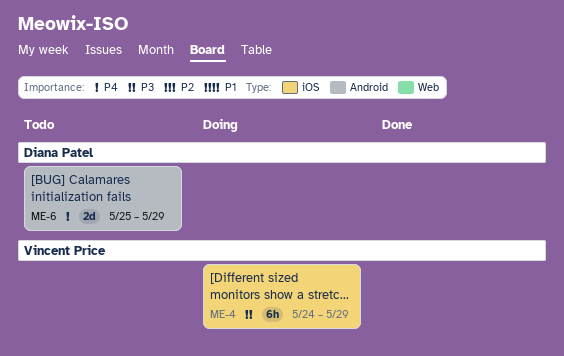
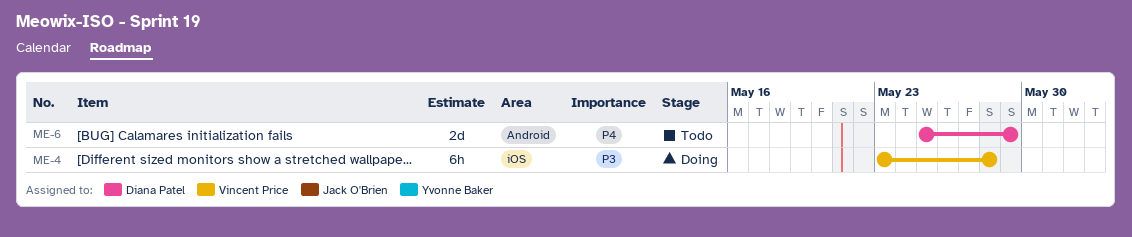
ME-4, start: May 24 -> May 23
ME-4, due: May 29 -> May 28

